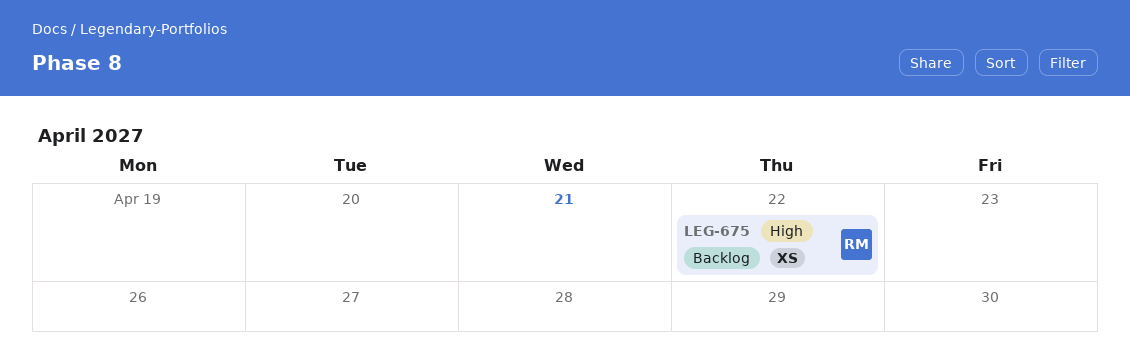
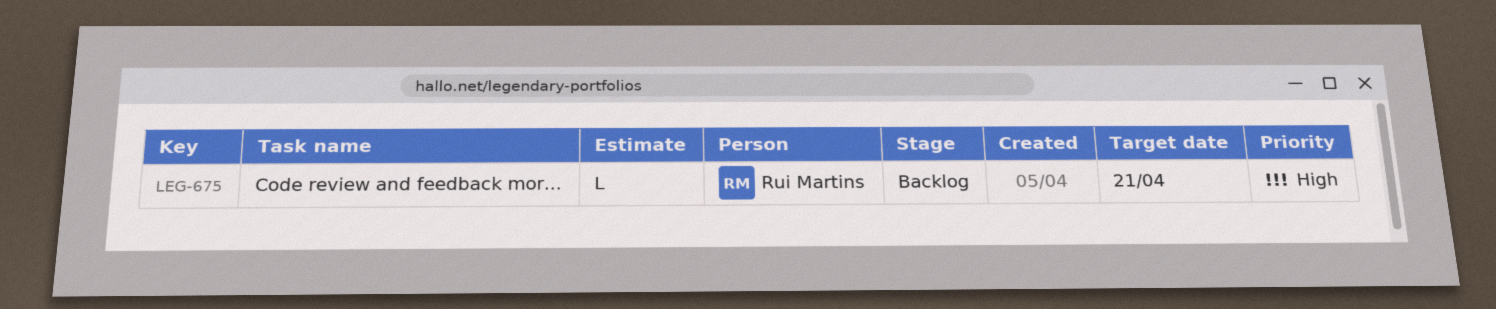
LEG-675, estimate: XS -> L
LEG-675, due: Apr 22 -> Apr 21

